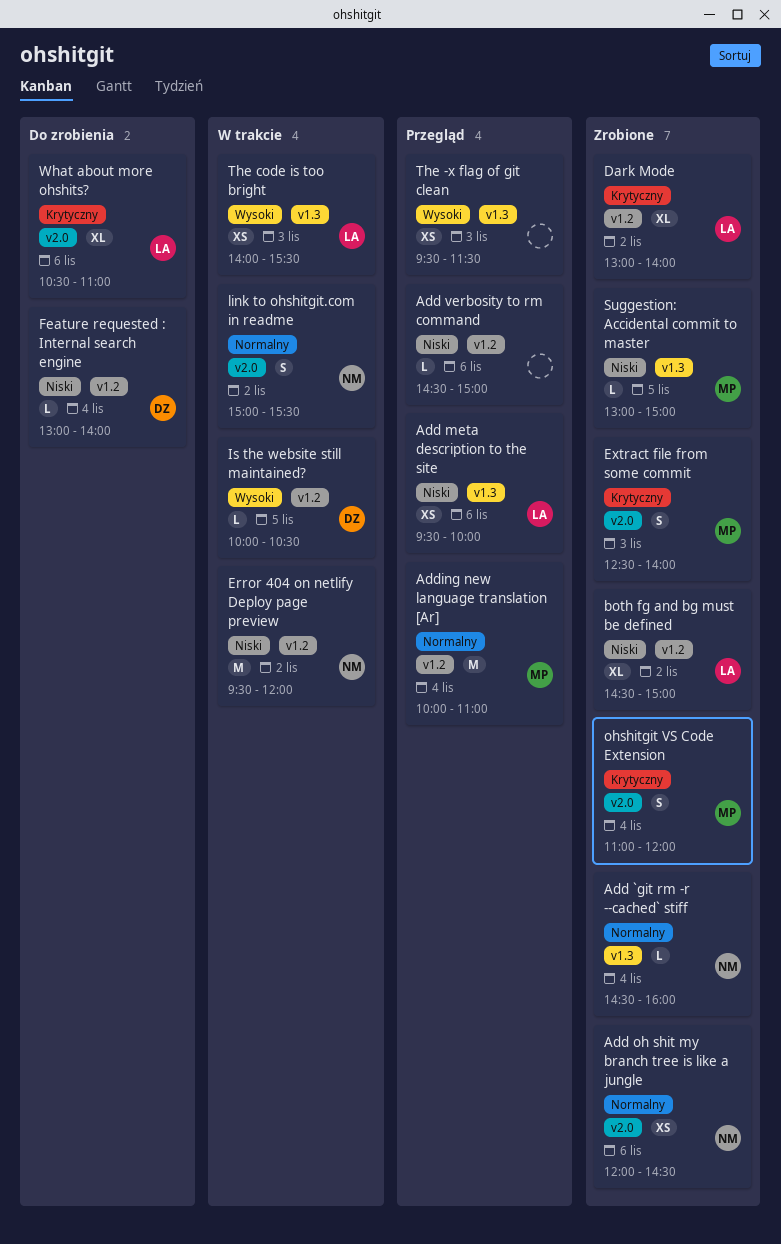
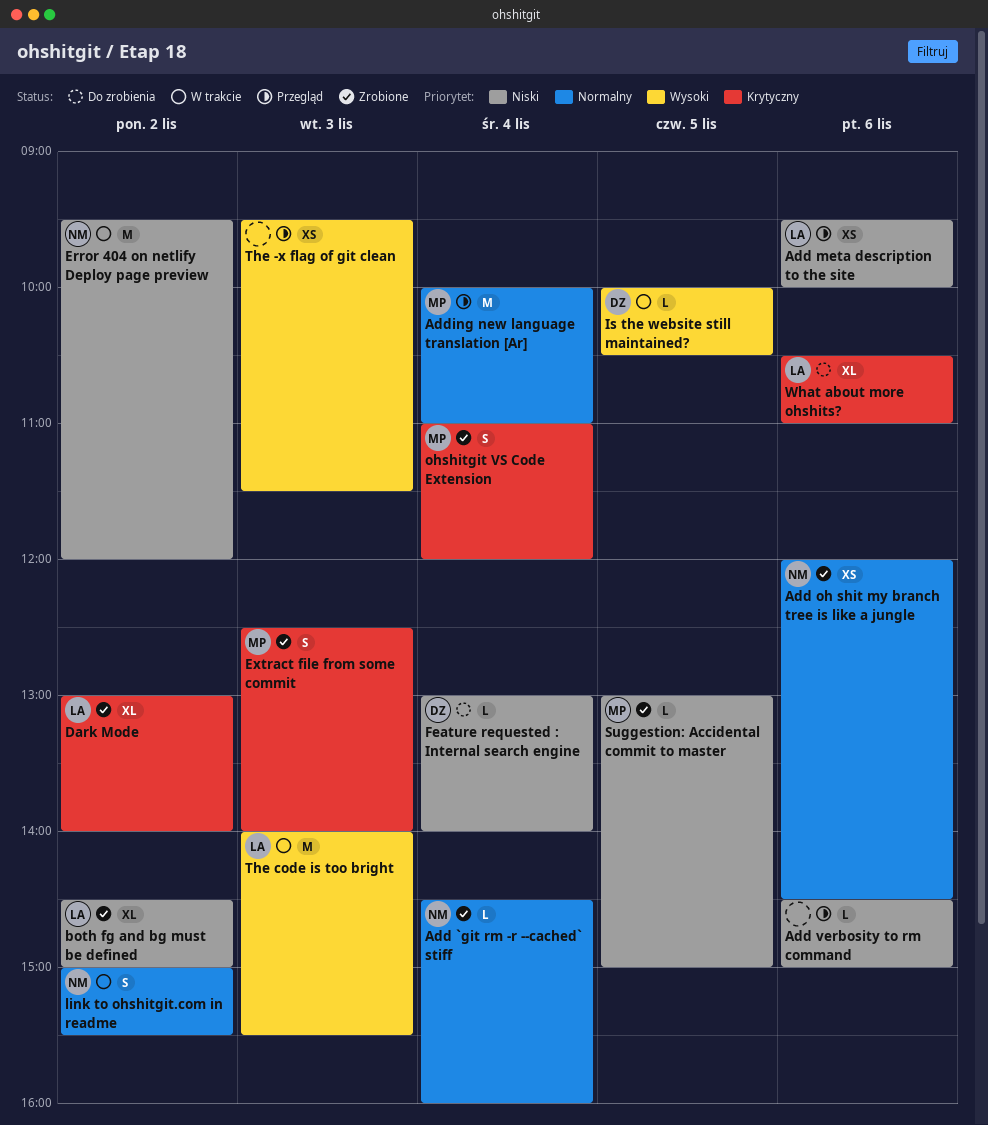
The code is too bright, estimate: XS -> M

